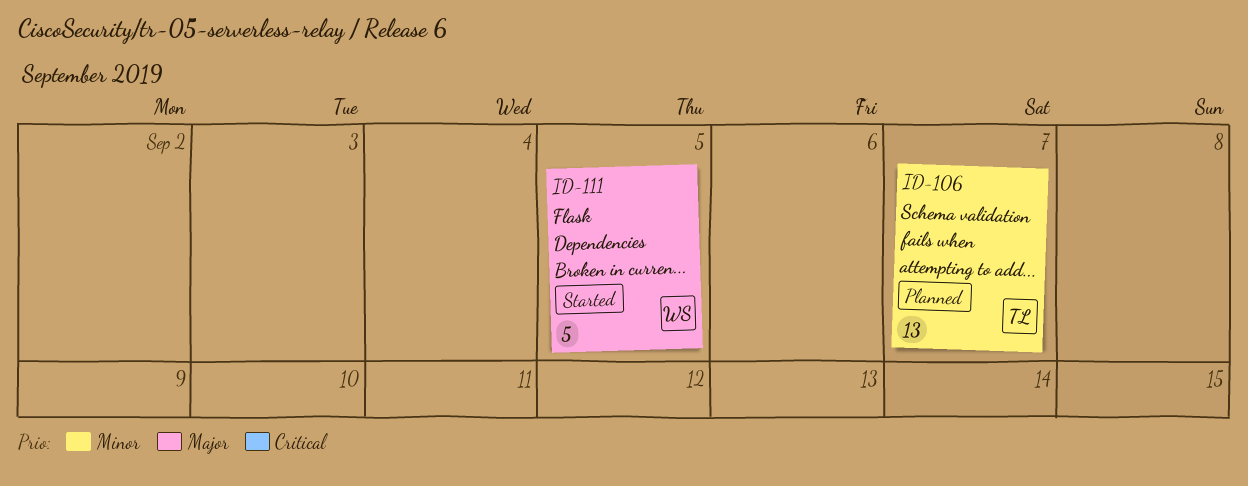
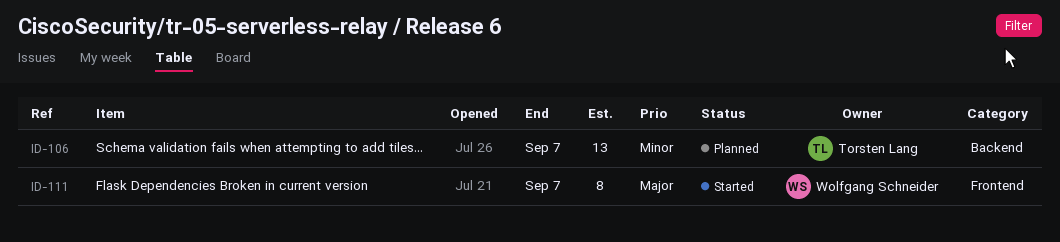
ID-111, estimate: 5 -> 8
ID-111, due: Sep 5 -> Sep 7

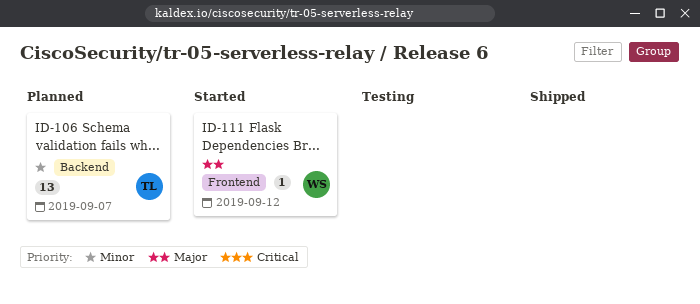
ID-111, estimate: 8 -> 1
ID-111, due: Sep 7 -> Sep 12

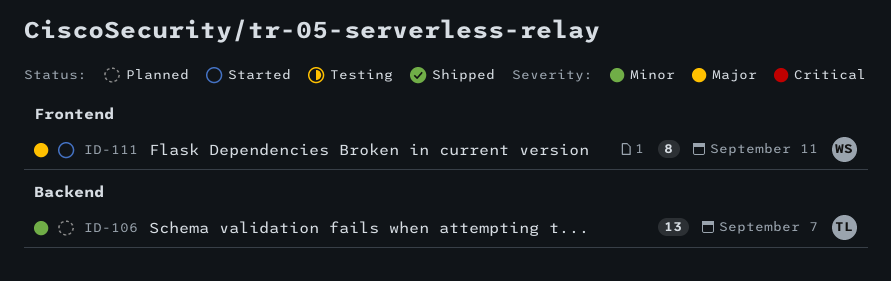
ID-111, estimate: 1 -> 8
ID-111, due: Sep 12 -> Sep 11

